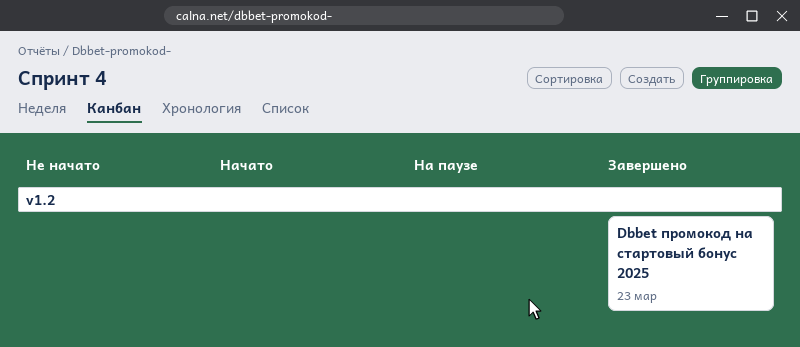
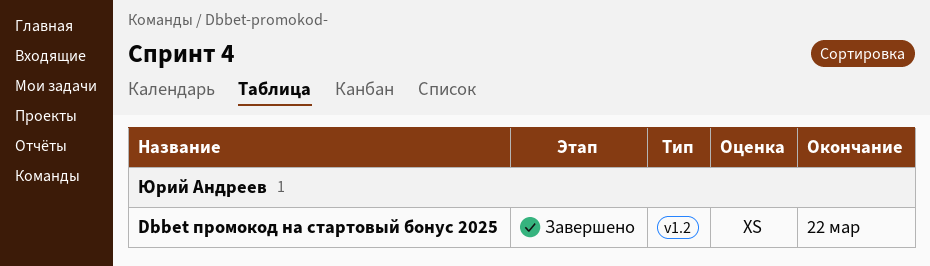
Dbbet промокод на стартовый бонус 2025, due: Mar 23 -> Mar 22

